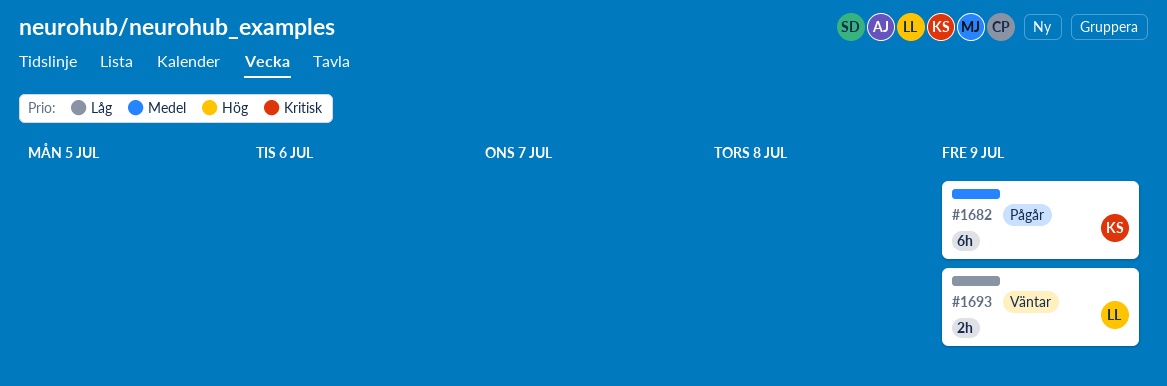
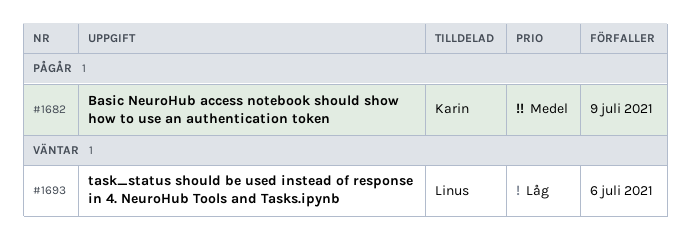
#1693, due: Jul 9 -> Jul 6

